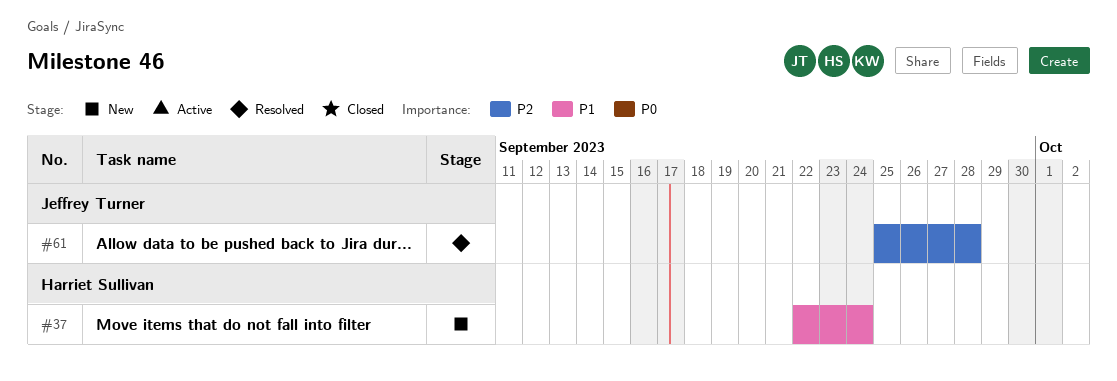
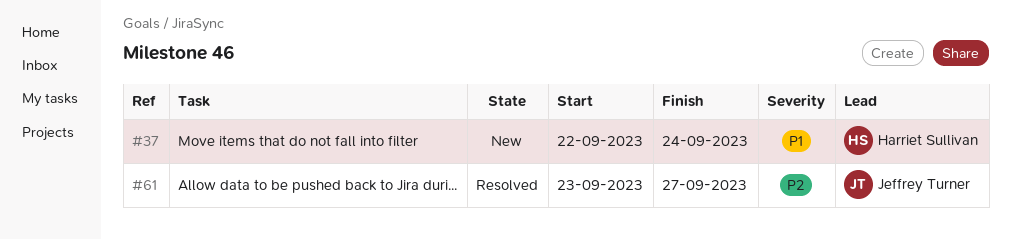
#61, start: Sep 25 -> Sep 23
#61, due: Sep 28 -> Sep 27

